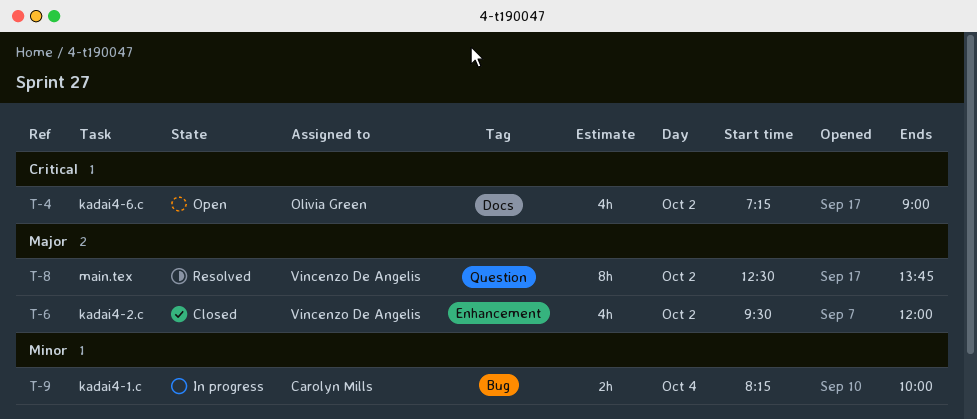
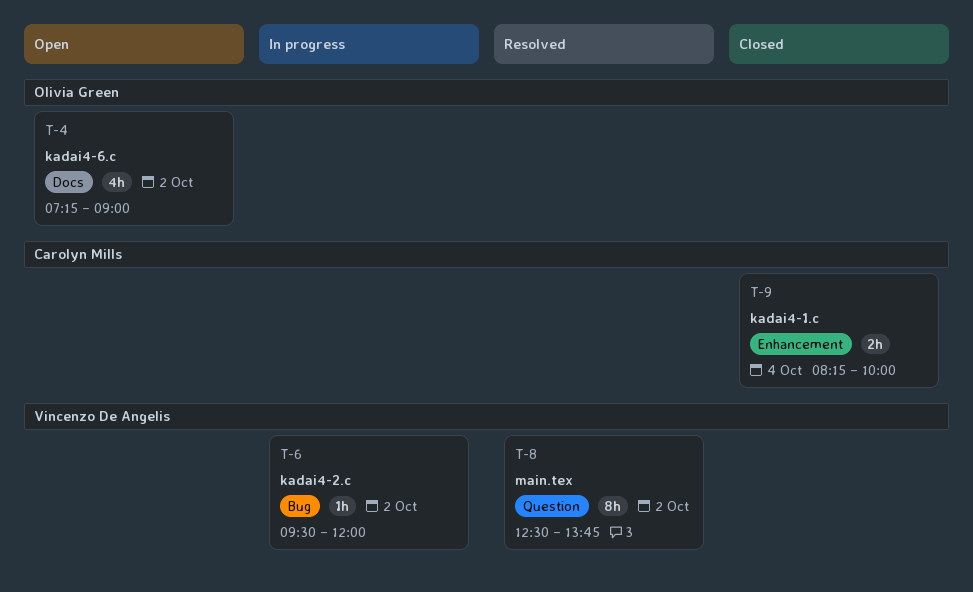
T-6, status: Closed -> In progress
T-6, label: Enhancement -> Bug
T-6, estimate: 4h -> 1h
T-9, status: In progress -> Closed
T-9, label: Bug -> Enhancement

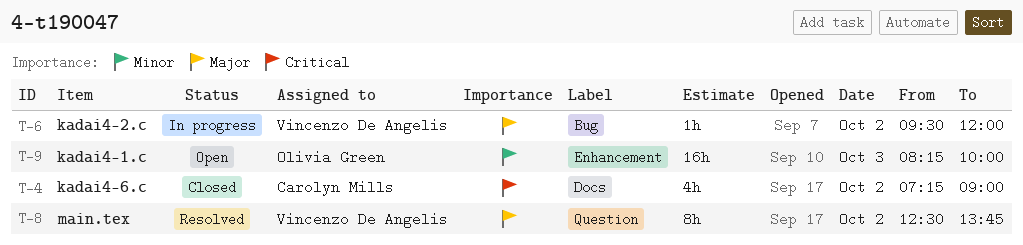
T-4, status: Open -> Closed
T-4, owner: Olivia Green -> Carolyn Mills
T-9, status: Closed -> Open
T-9, owner: Carolyn Mills -> Olivia Green
T-9, estimate: 2h -> 16h
T-9, day: Oct 4 -> Oct 3

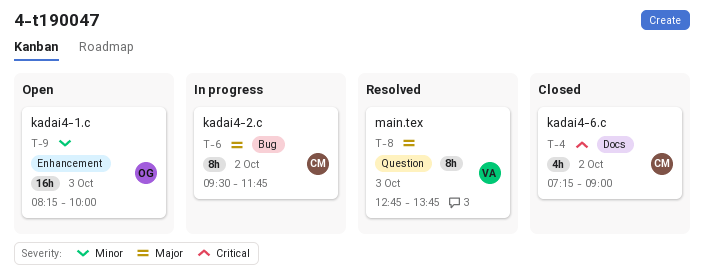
T-6, owner: Vincenzo De Angelis -> Carolyn Mills
T-6, estimate: 1h -> 8h
T-6, ends: 12:00 -> 11:45
T-8, day: Oct 2 -> Oct 3
T-8, begins: 12:30 -> 12:45

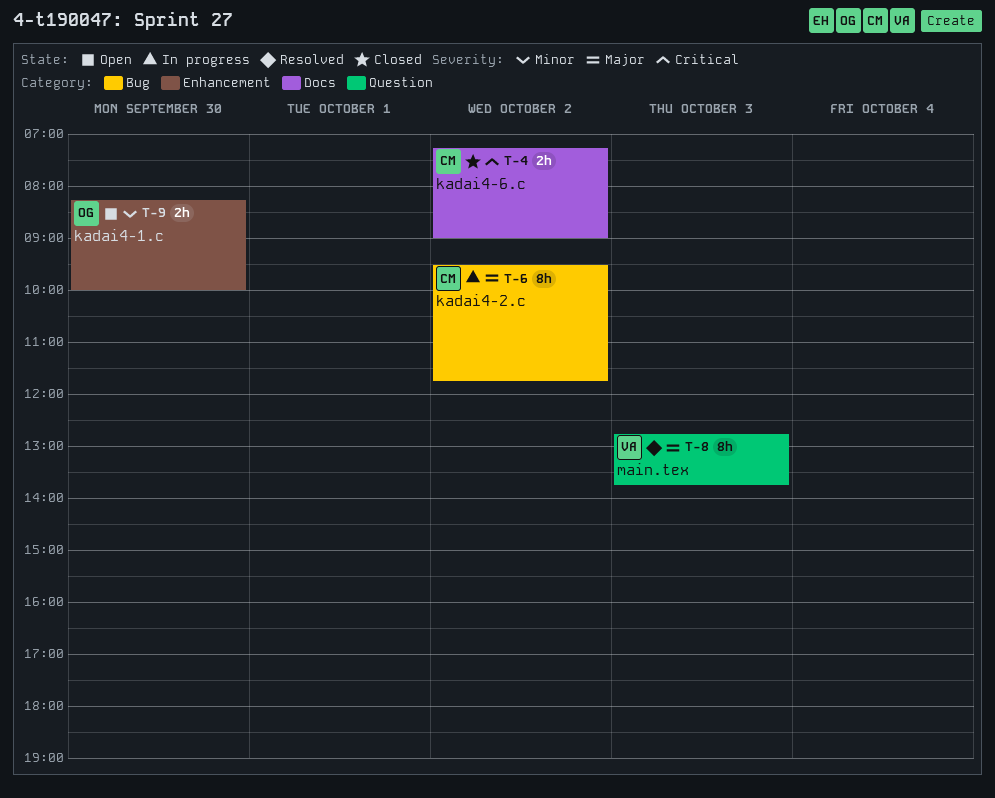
T-4, estimate: 4h -> 2h
T-9, estimate: 16h -> 2h
T-9, day: Oct 3 -> Sep 30

